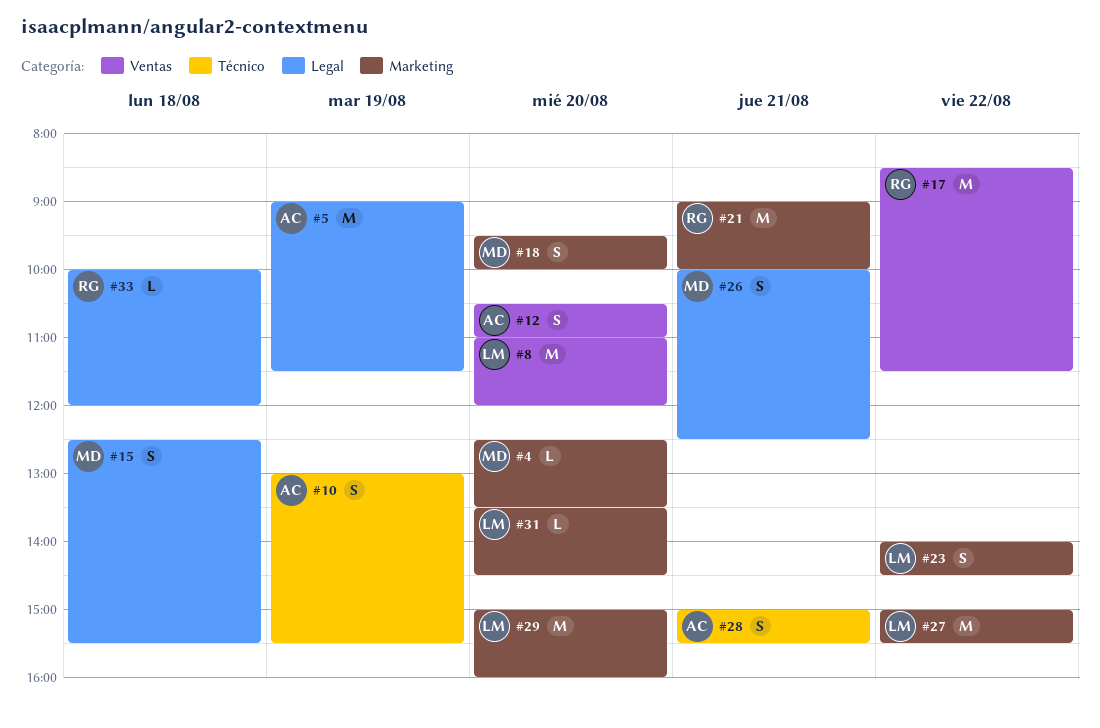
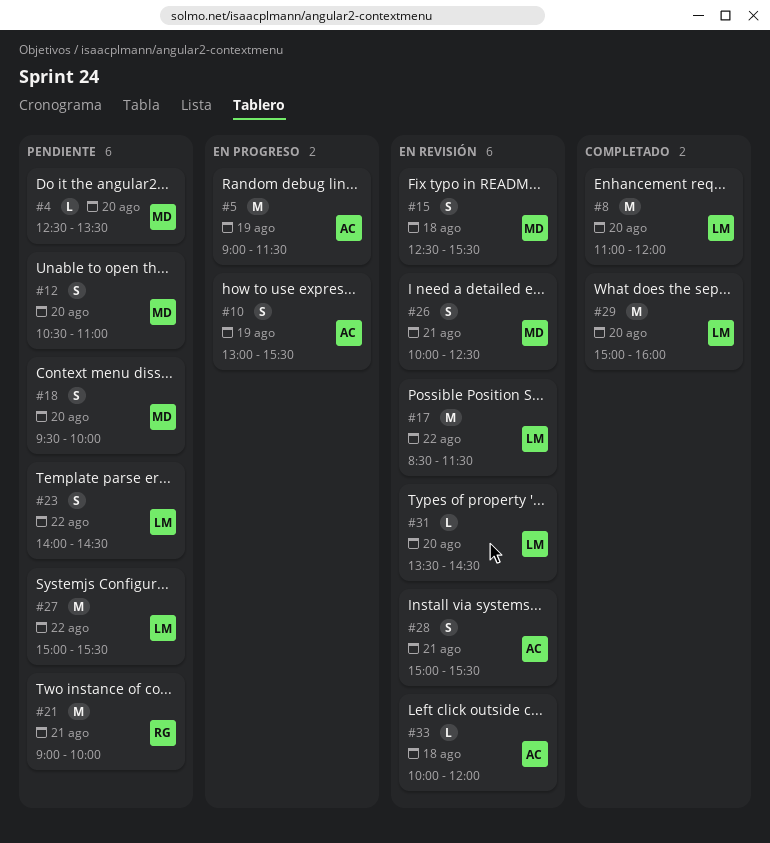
#12, owner: AC -> MD
#17, owner: RG -> LM
#33, owner: RG -> AC

